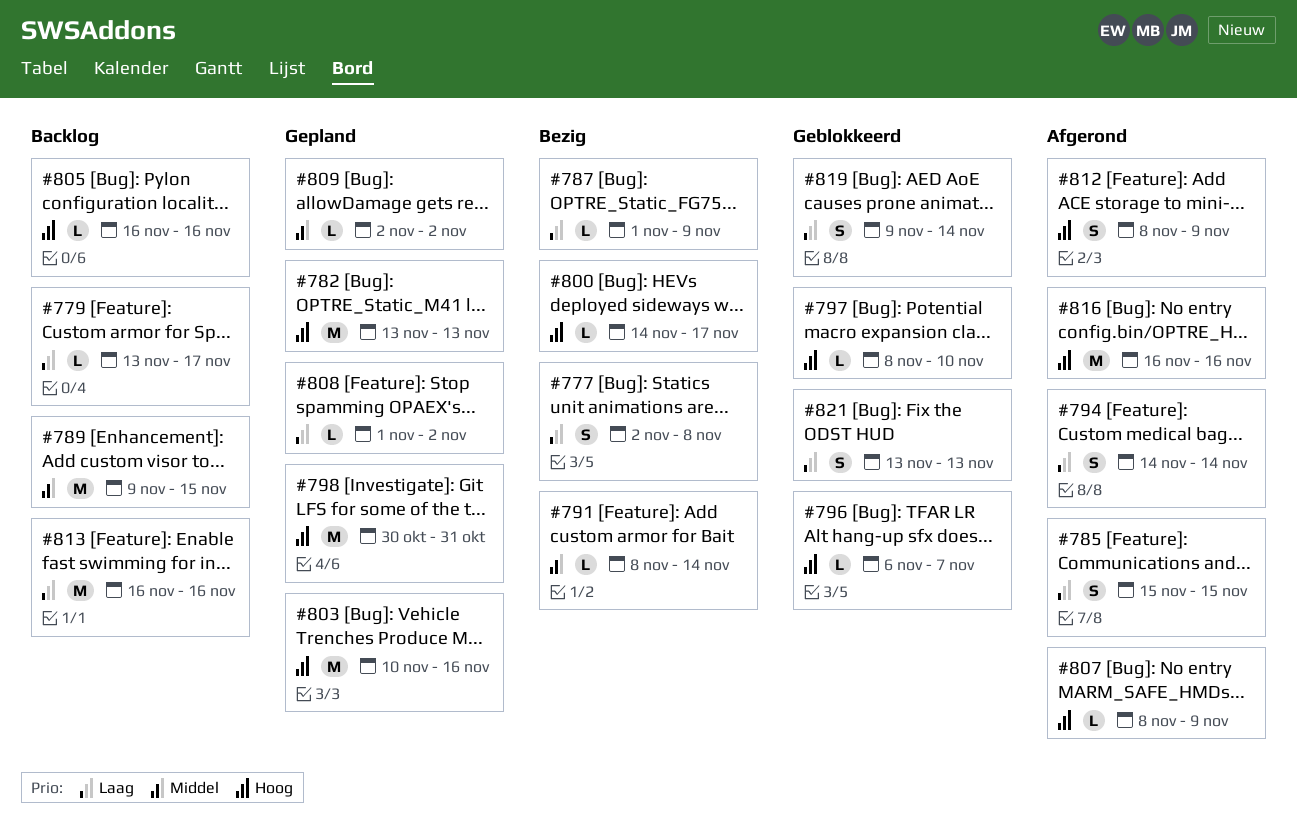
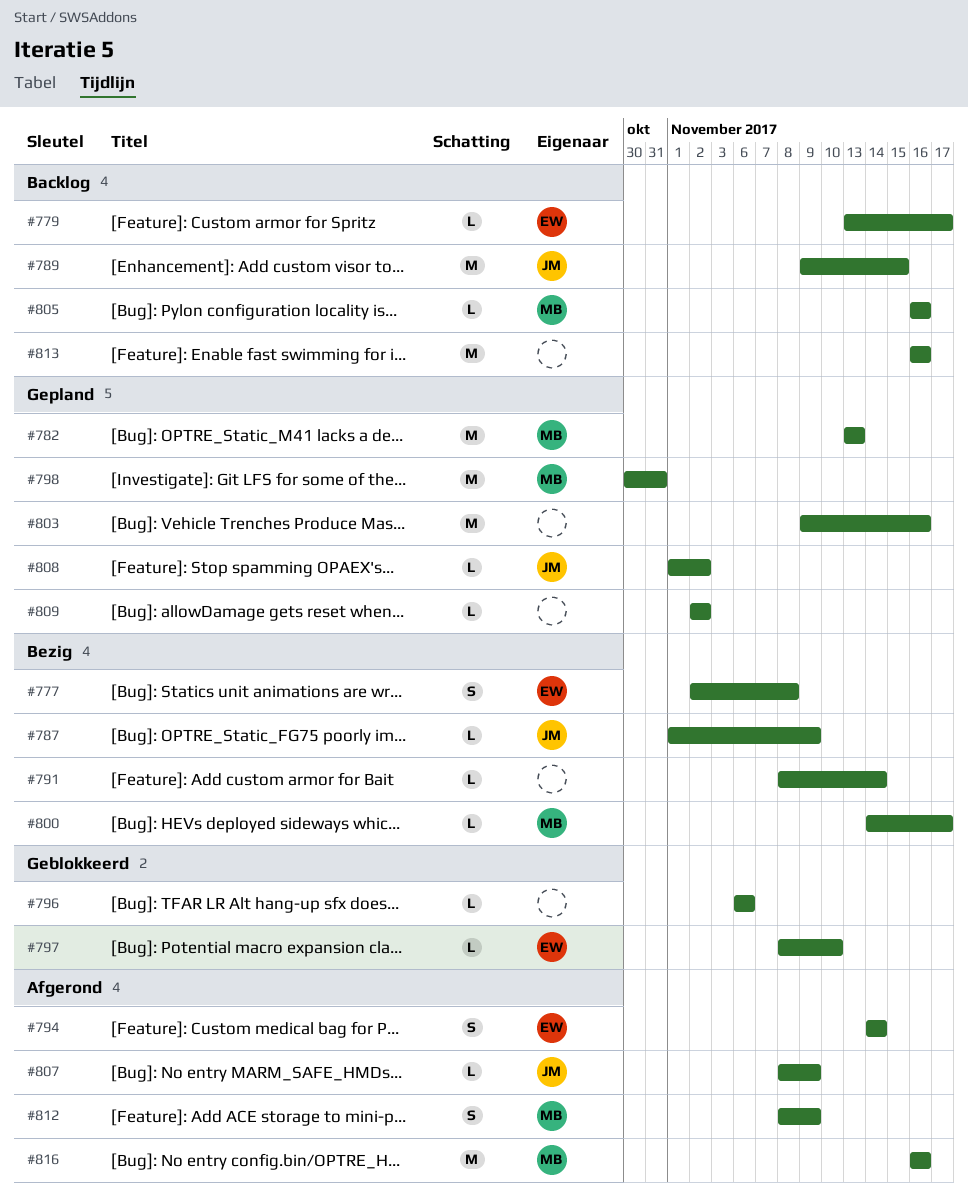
#785: present -> none
#796, due: Nov 7 -> Nov 6
#803, start: Nov 10 -> Nov 9
#819: present -> none
#821: present -> none

